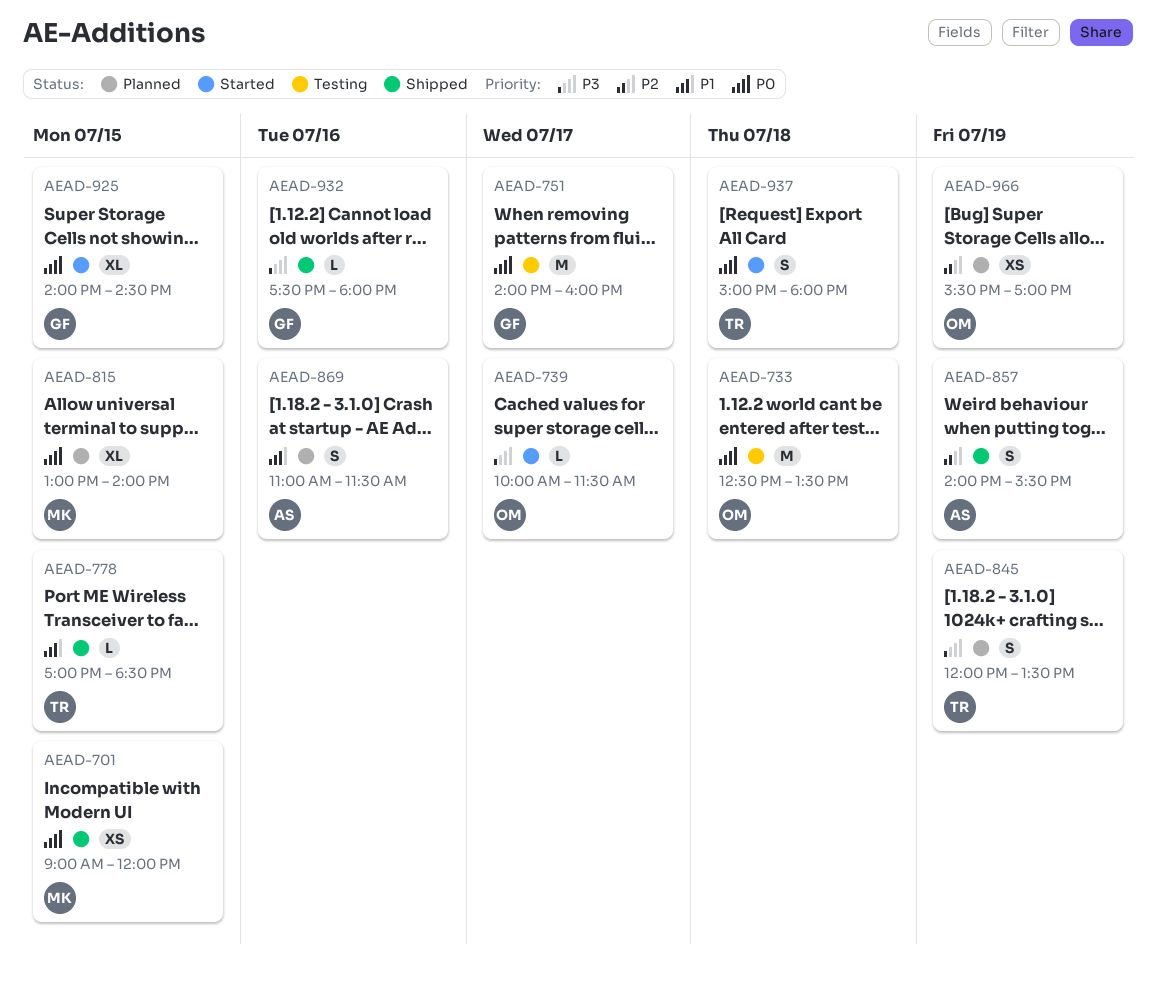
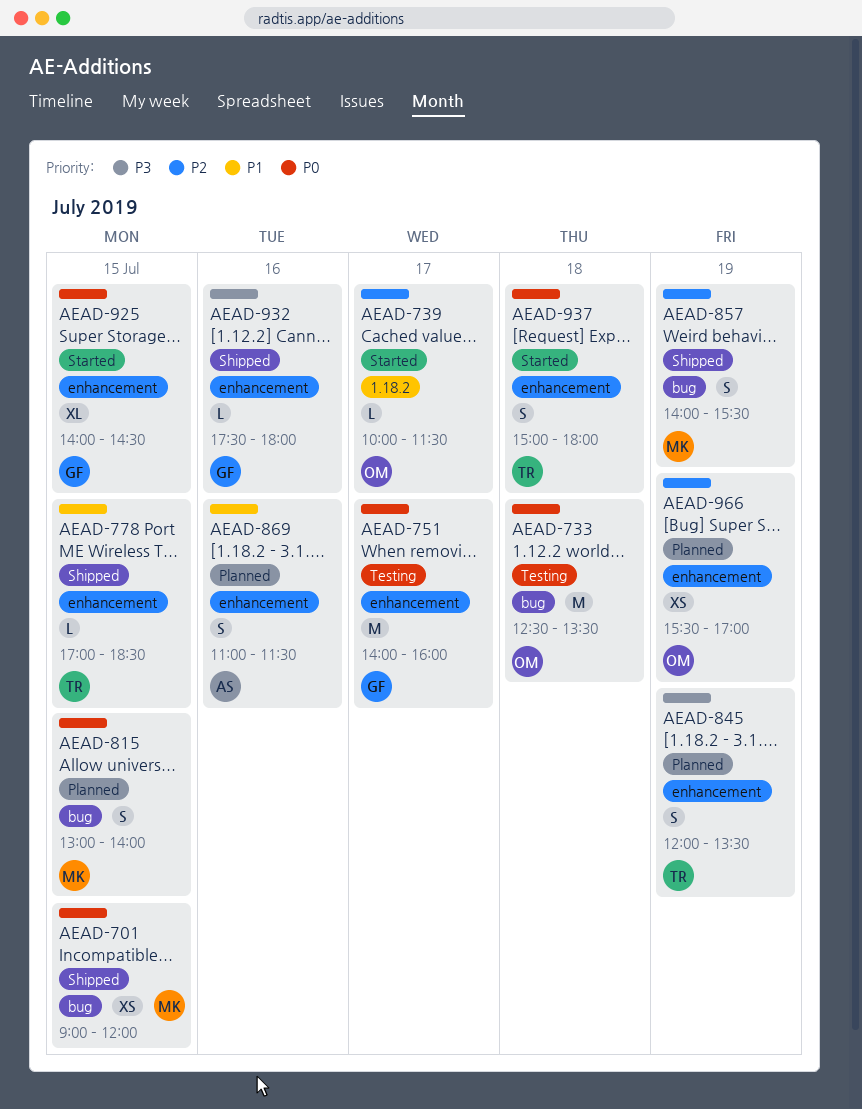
AEAD-739, priority: P3 -> P2
AEAD-815, estimate: XL -> S
AEAD-857, owner: AS -> MK

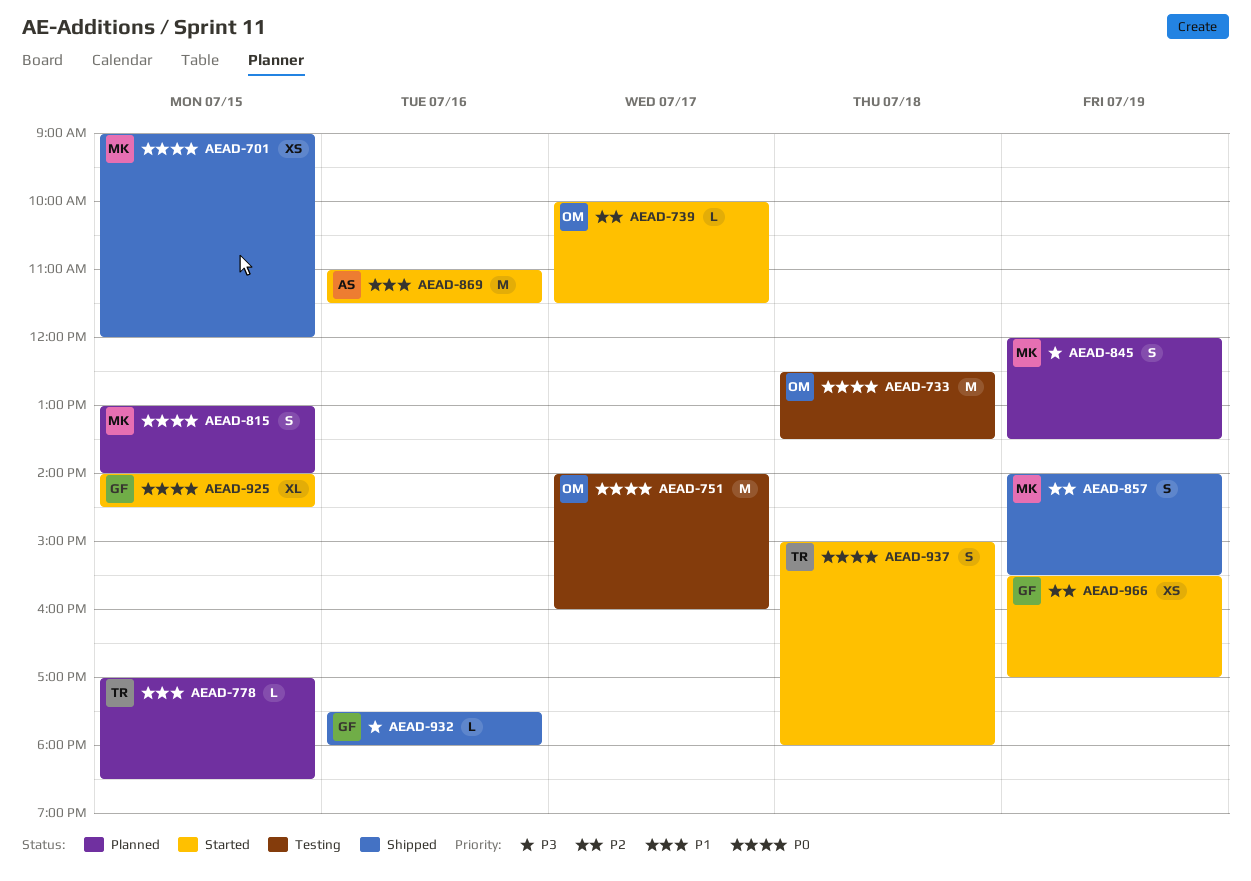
AEAD-751, owner: GF -> OM
AEAD-778, status: Shipped -> Planned
AEAD-845, owner: TR -> MK
AEAD-869, status: Planned -> Started
AEAD-869, estimate: S -> M
AEAD-966, status: Planned -> Started
AEAD-966, owner: OM -> GF

